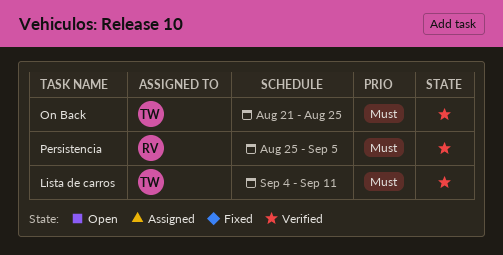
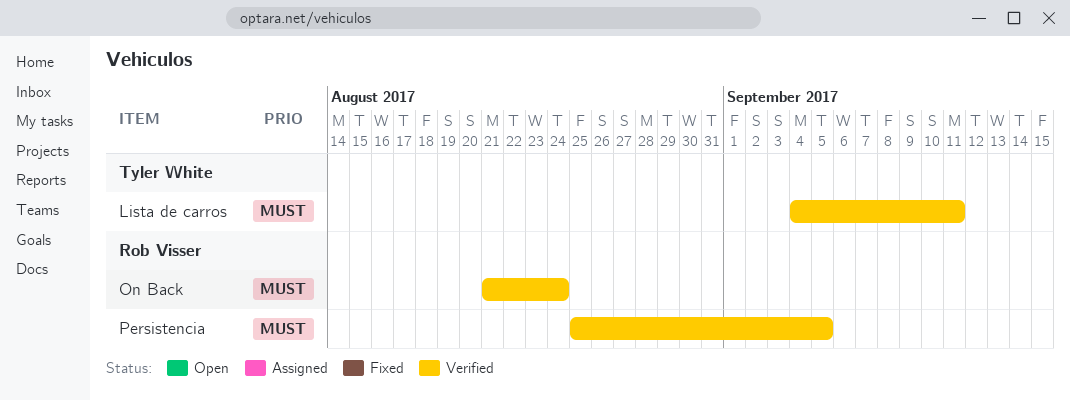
On Back, owner: Tyler White -> Rob Visser
On Back, due: Aug 25 -> Aug 24

